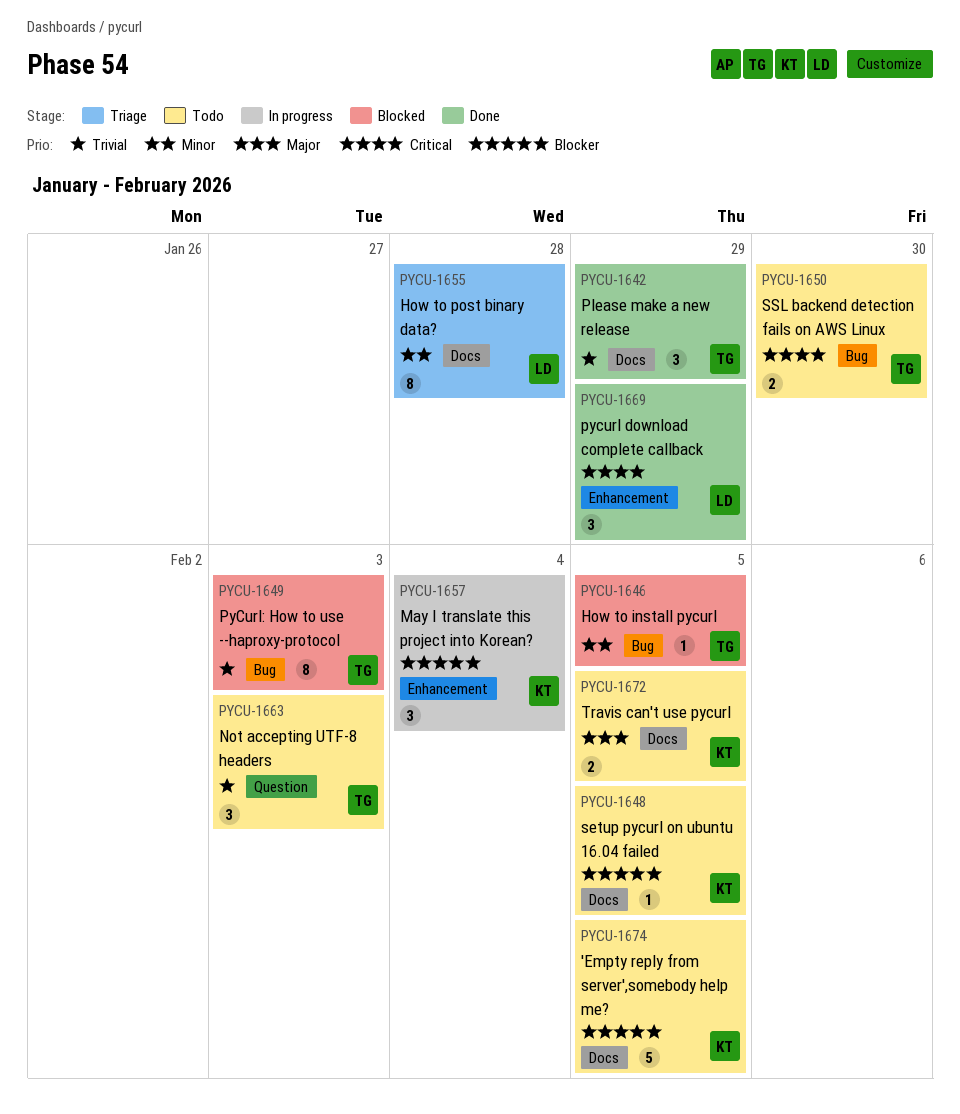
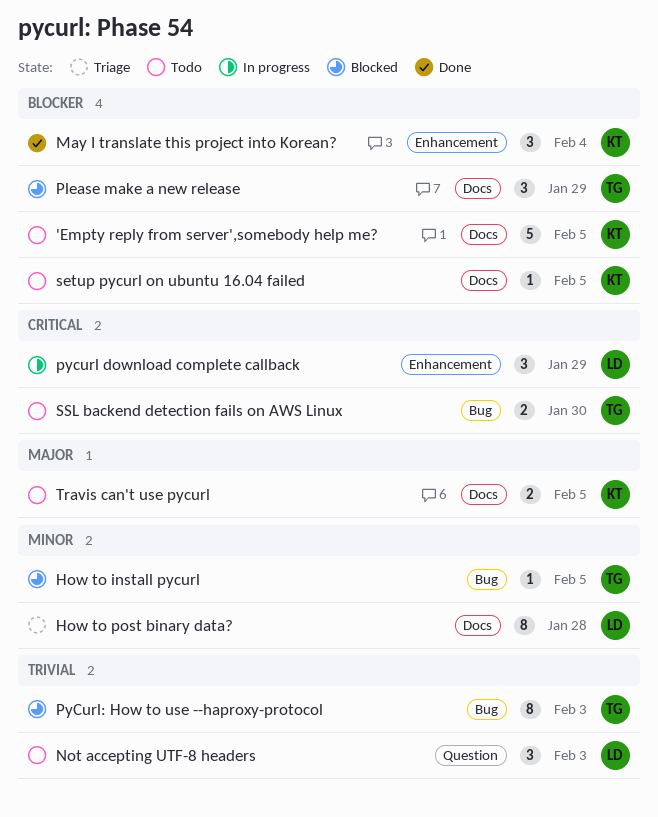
May I translate this project into Korean?, status: In progress -> Done
Not accepting UTF-8 headers, owner: TG -> LD
Please make a new release, status: Done -> Blocked
Please make a new release, priority: Trivial -> Blocker
pycurl download complete callback, status: Done -> In progress

